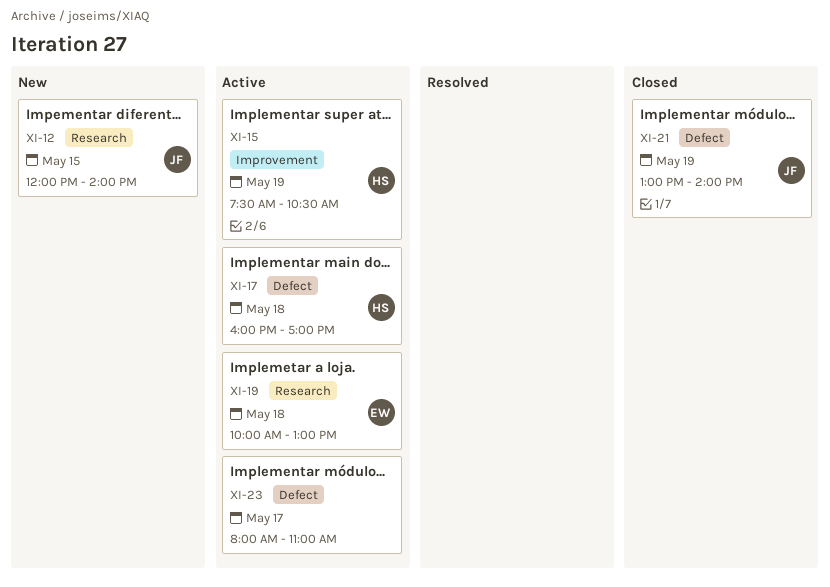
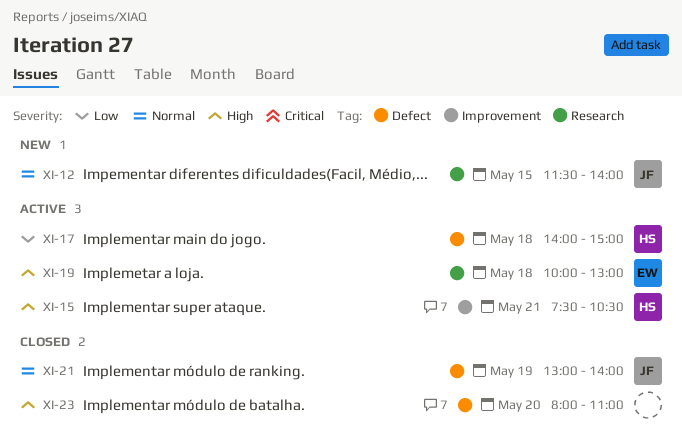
XI-12, begins: 12:00 -> 11:30
XI-15, day: May 19 -> May 21
XI-17, begins: 16:00 -> 14:00
XI-17, ends: 17:00 -> 15:00
XI-23, status: Active -> Closed
XI-23, day: May 17 -> May 20

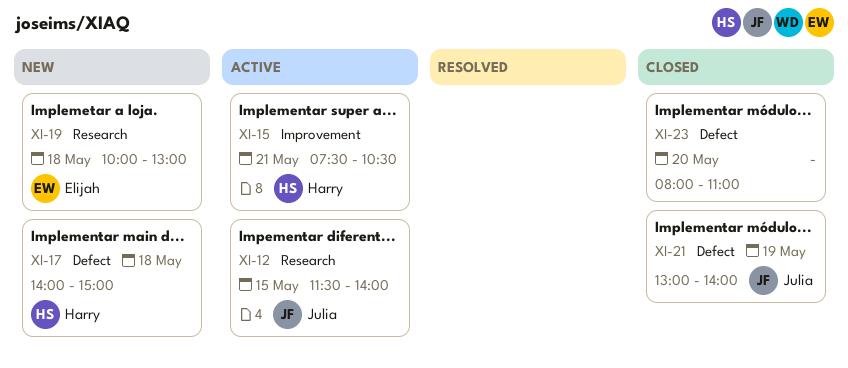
XI-12, status: New -> Active
XI-17, status: Active -> New
XI-19, status: Active -> New

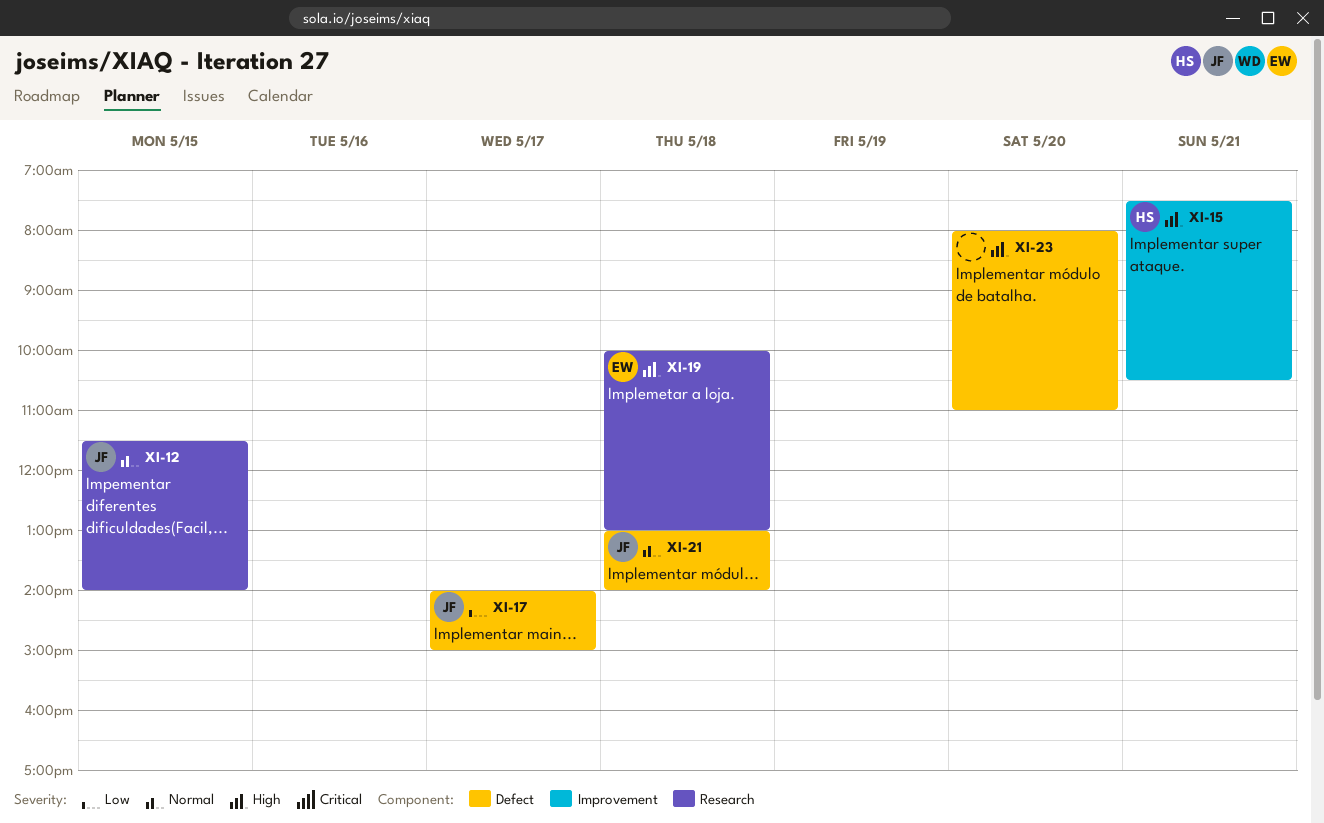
XI-17, owner: Harry -> Julia
XI-17, day: May 18 -> May 17
XI-21, day: May 19 -> May 18

